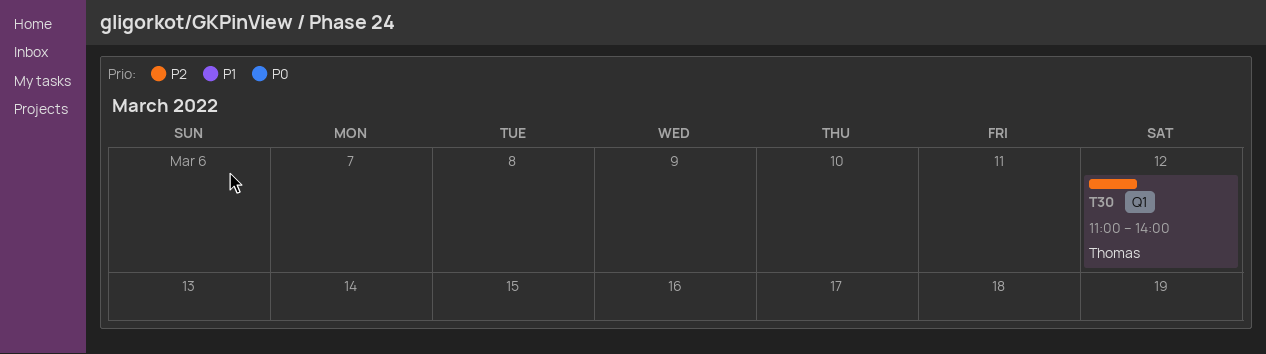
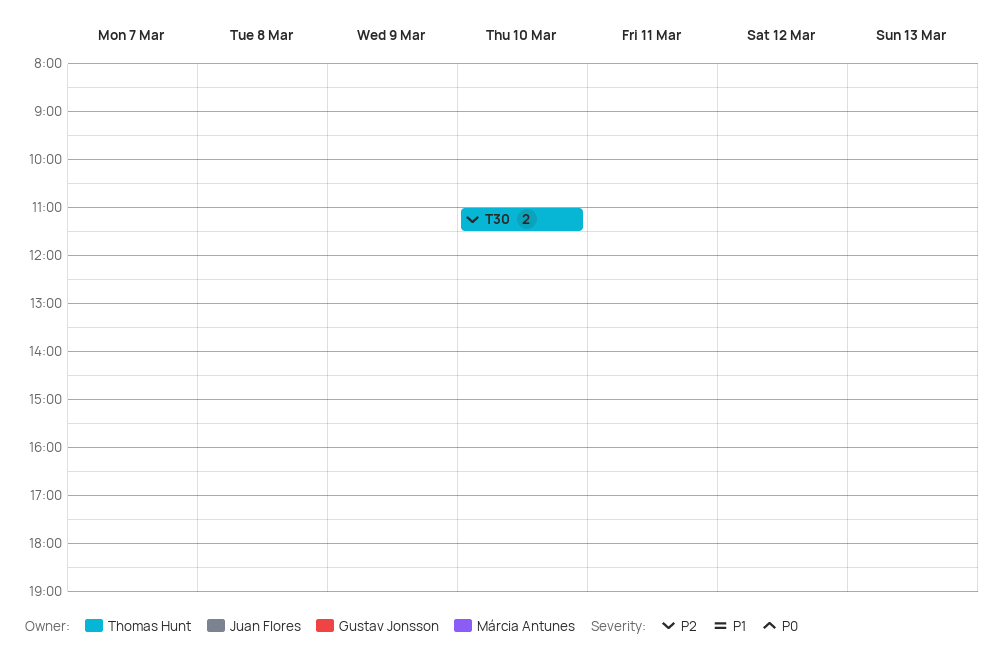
T30, day: Mar 12 -> Mar 10
T30, ends: 14:00 -> 11:30

